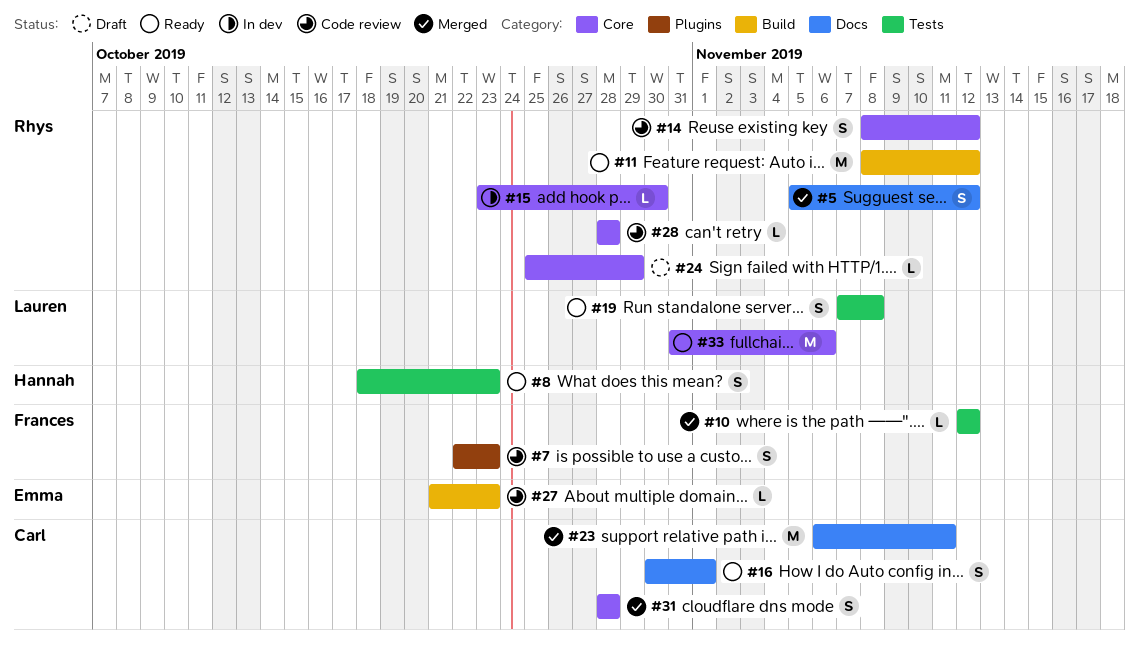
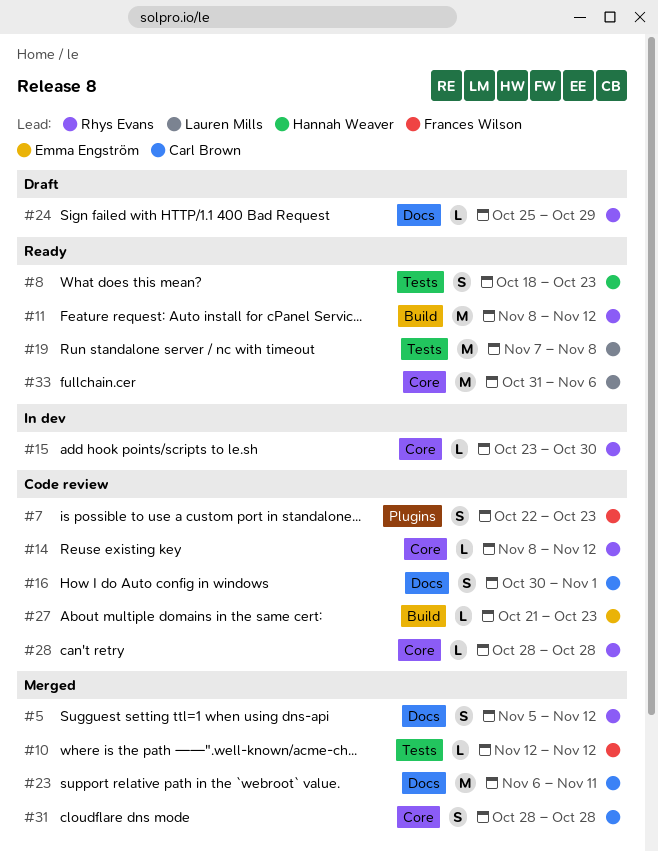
#14, estimate: S -> L
#16, status: Ready -> Code review
#19, estimate: S -> M
#24, label: Core -> Docs

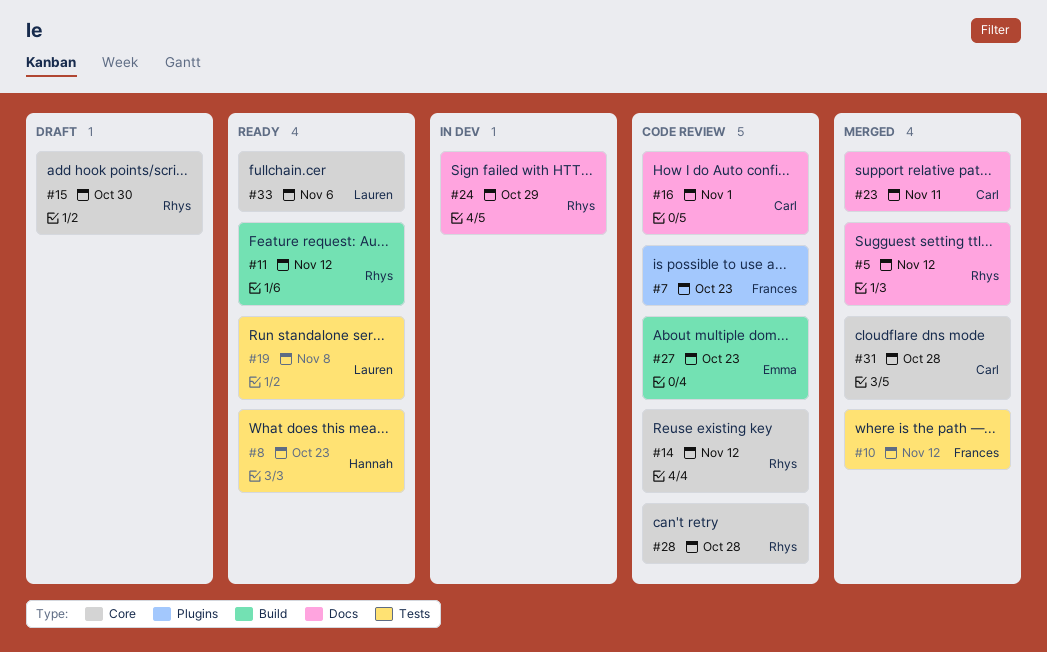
#15, status: In dev -> Draft
#24, status: Draft -> In dev

